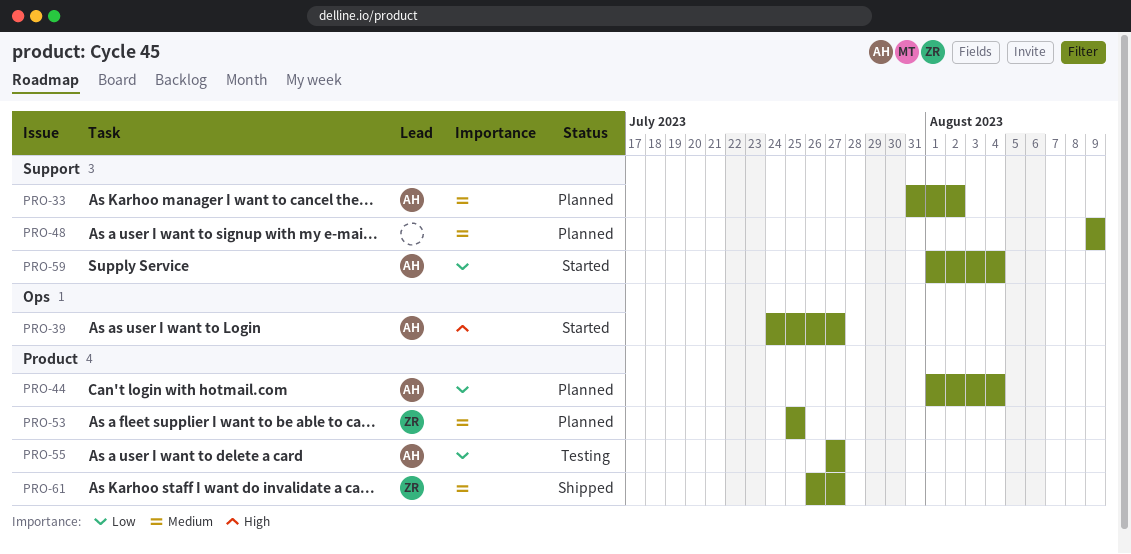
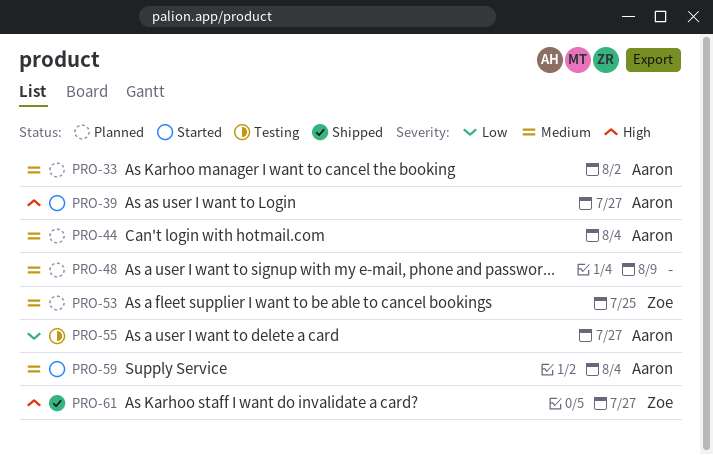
PRO-44, priority: Low -> Medium
PRO-59, priority: Low -> Medium
PRO-61, priority: Medium -> High

